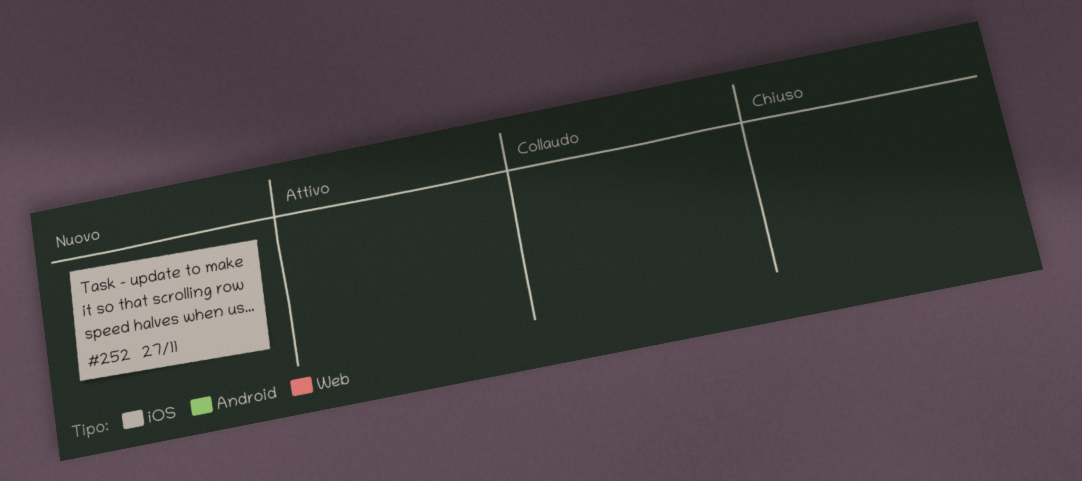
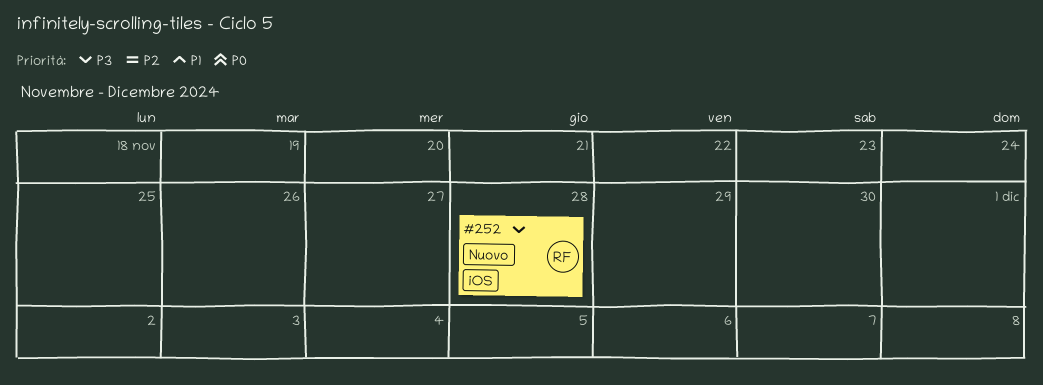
#252, due: Nov 27 -> Nov 28

